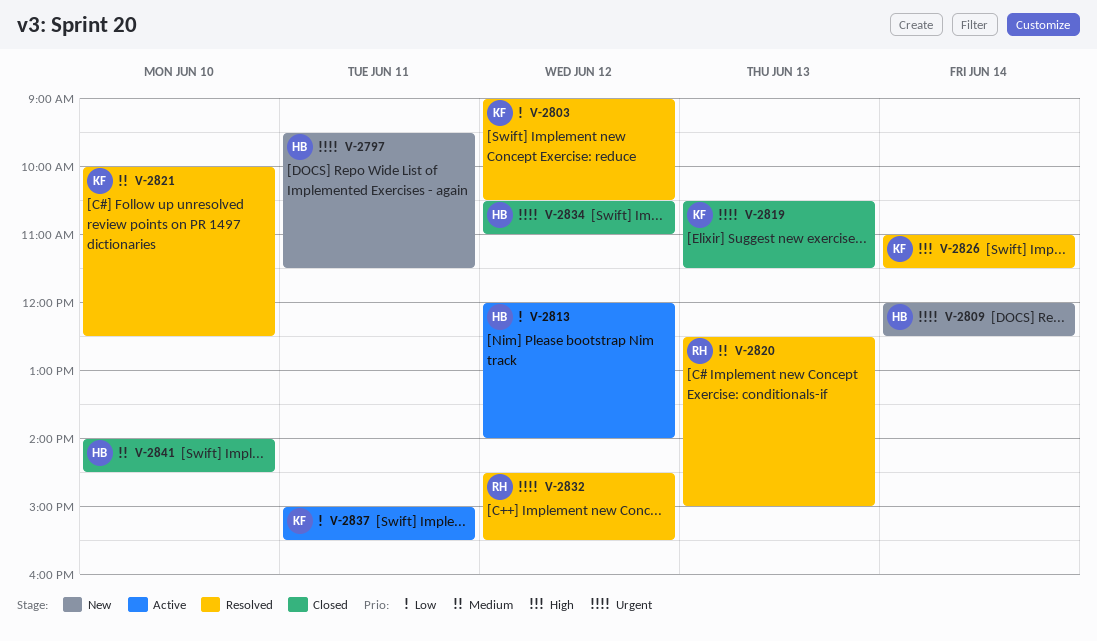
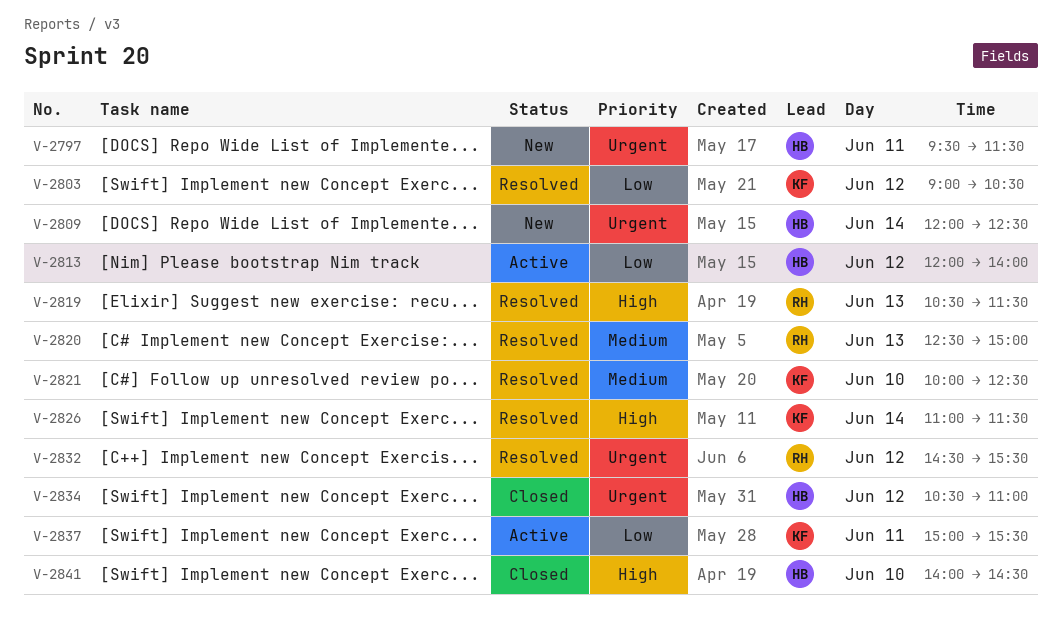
V-2819, status: Closed -> Resolved
V-2819, owner: KF -> RH
V-2819, priority: Urgent -> High
V-2841, priority: Medium -> High

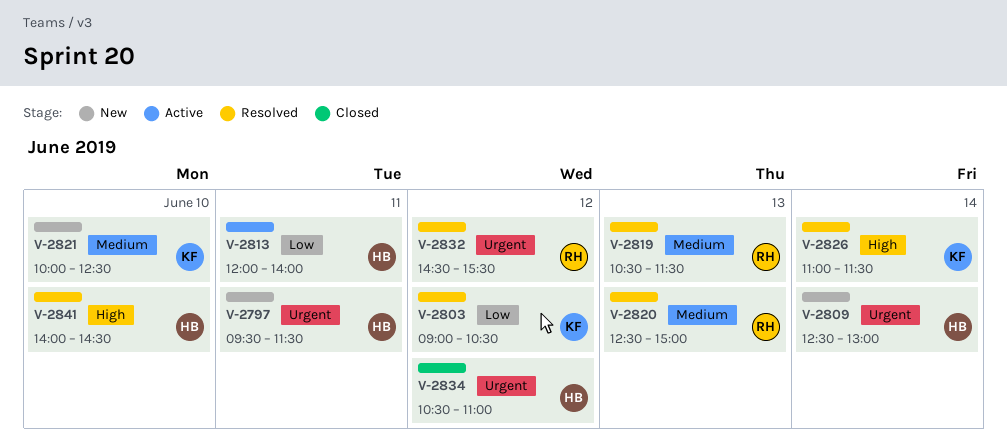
V-2809, begins: 12:00 -> 12:30
V-2809, ends: 12:30 -> 13:00
V-2813, day: Jun 12 -> Jun 11
V-2819, priority: High -> Medium
V-2821, status: Resolved -> New
V-2837: present -> none
V-2841, status: Closed -> Resolved

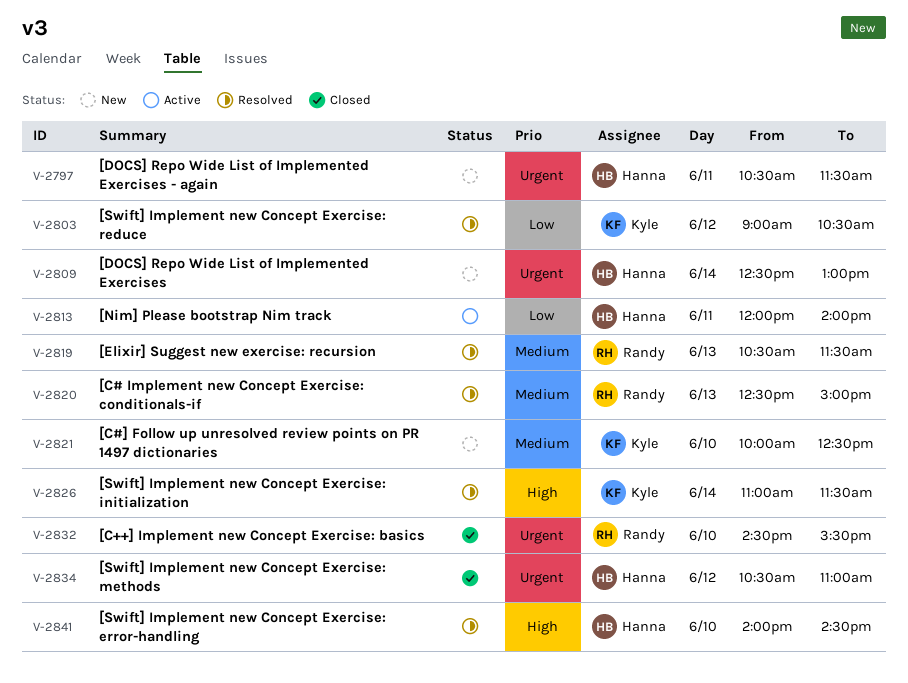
V-2797, begins: 09:30 -> 10:30
V-2832, status: Resolved -> Closed
V-2832, day: Jun 12 -> Jun 10

